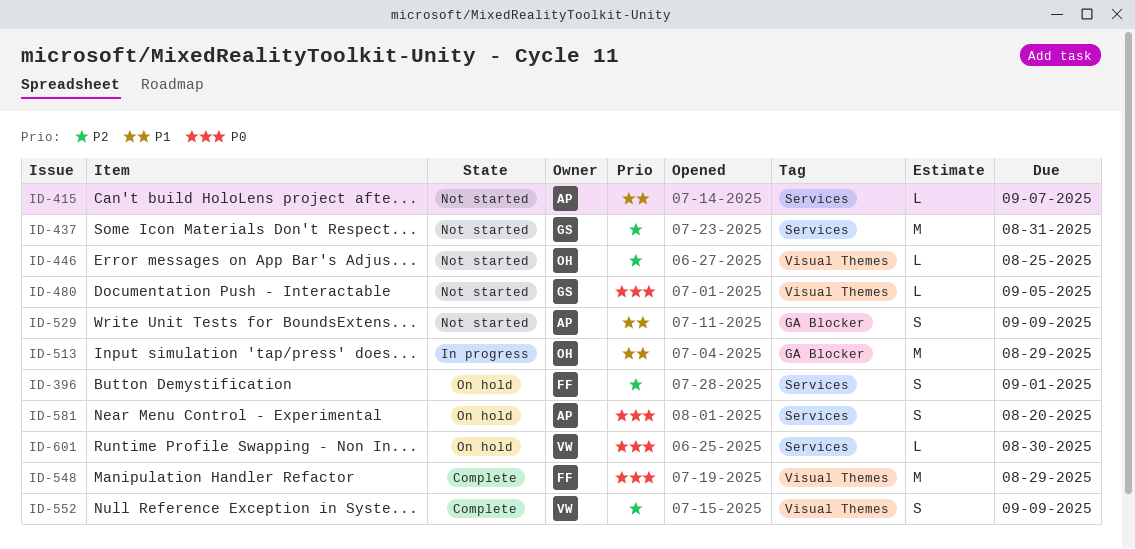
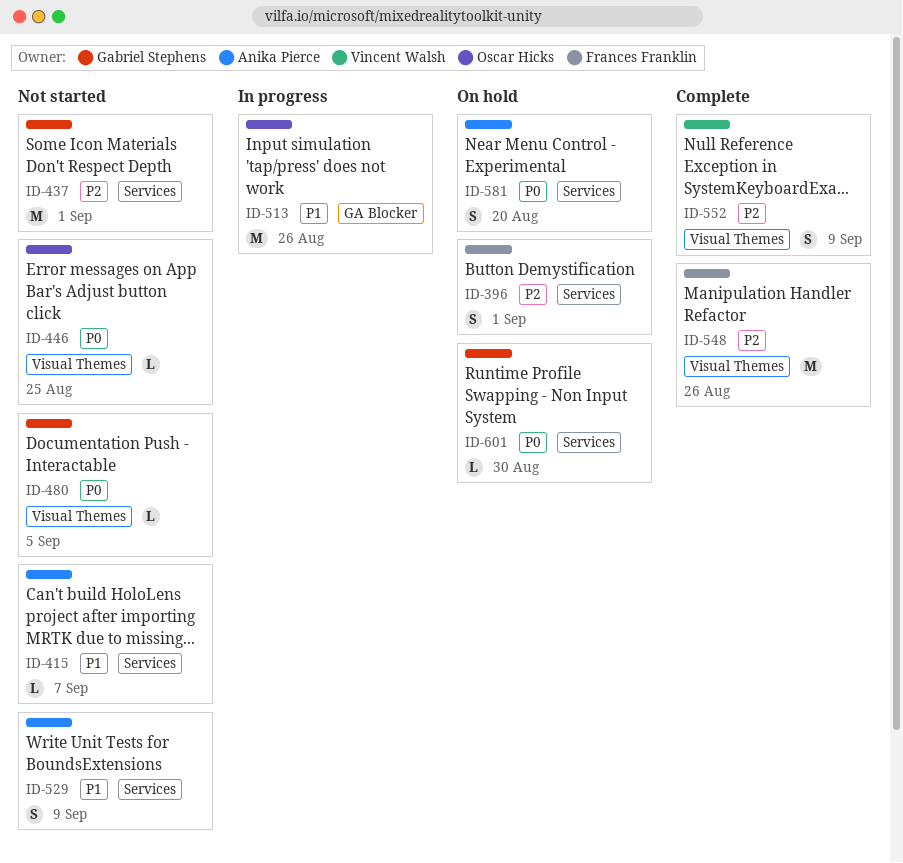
ID-437, due: Aug 31 -> Sep 1
ID-446, priority: P2 -> P0
ID-513, due: Aug 29 -> Aug 26
ID-529, label: GA Blocker -> Services
ID-548, priority: P0 -> P2
ID-548, due: Aug 29 -> Aug 26
ID-601, owner: Vincent Walsh -> Gabriel Stephens

